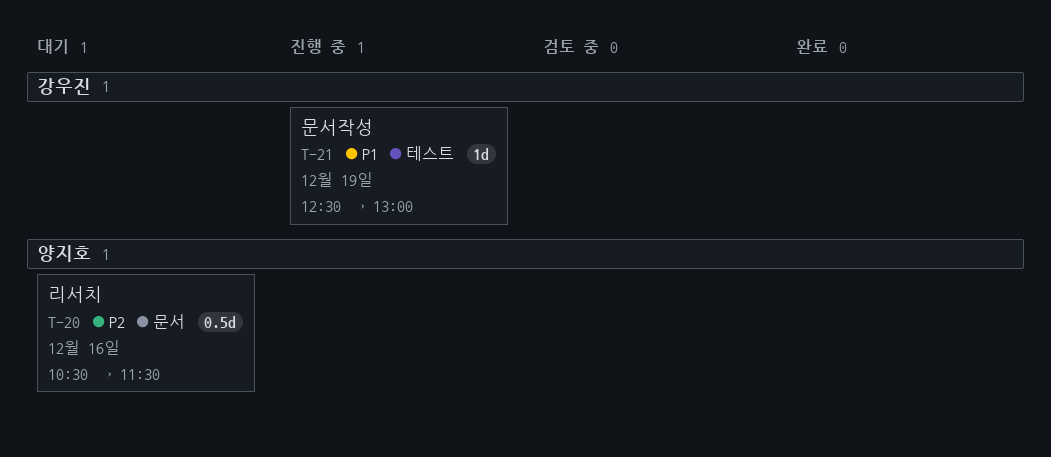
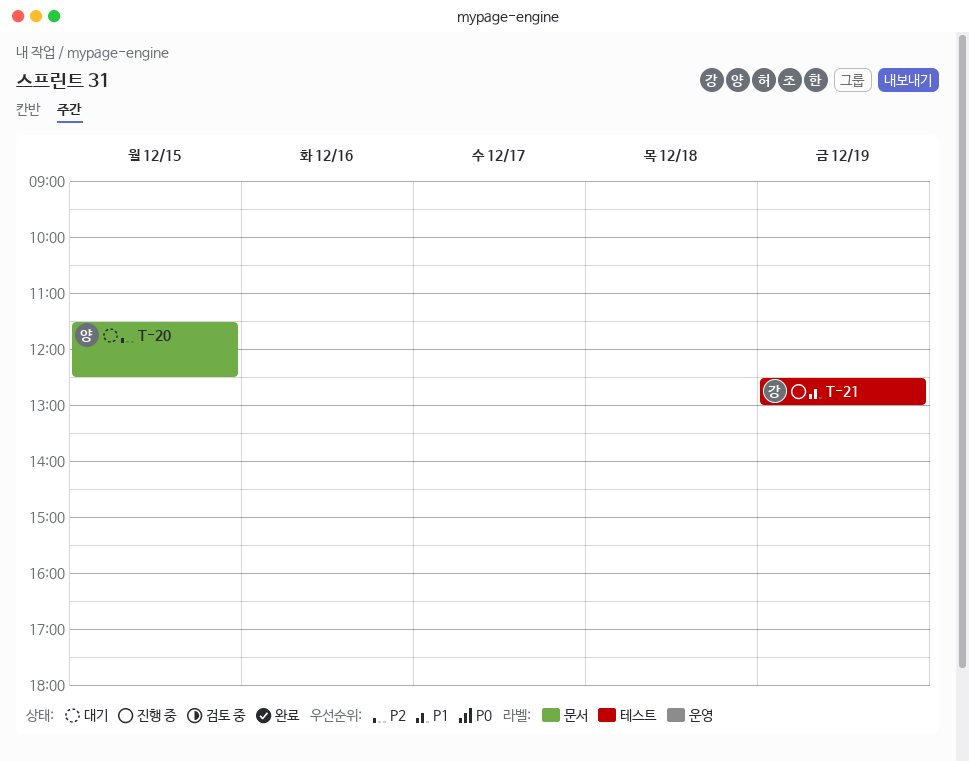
T-20, day: Dec 16 -> Dec 15
T-20, begins: 10:30 -> 11:30
T-20, ends: 11:30 -> 12:30

